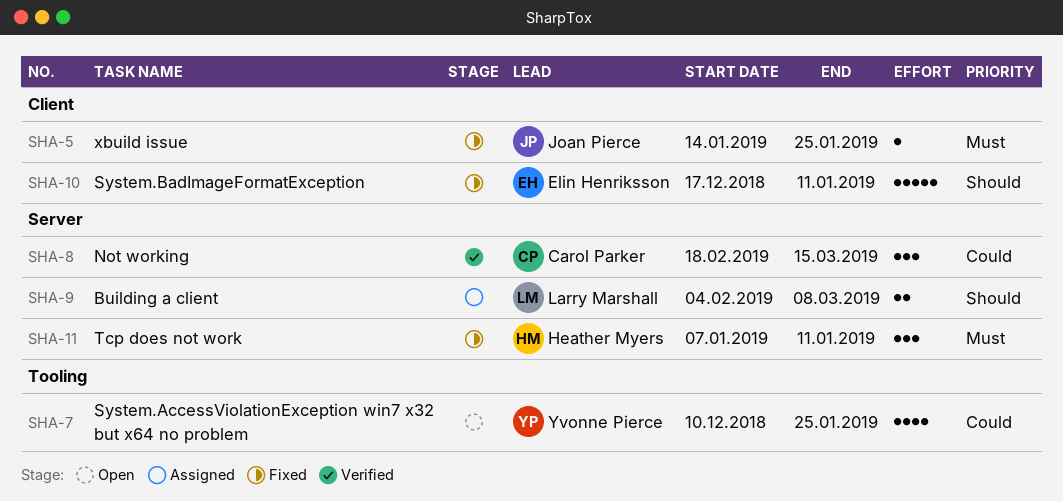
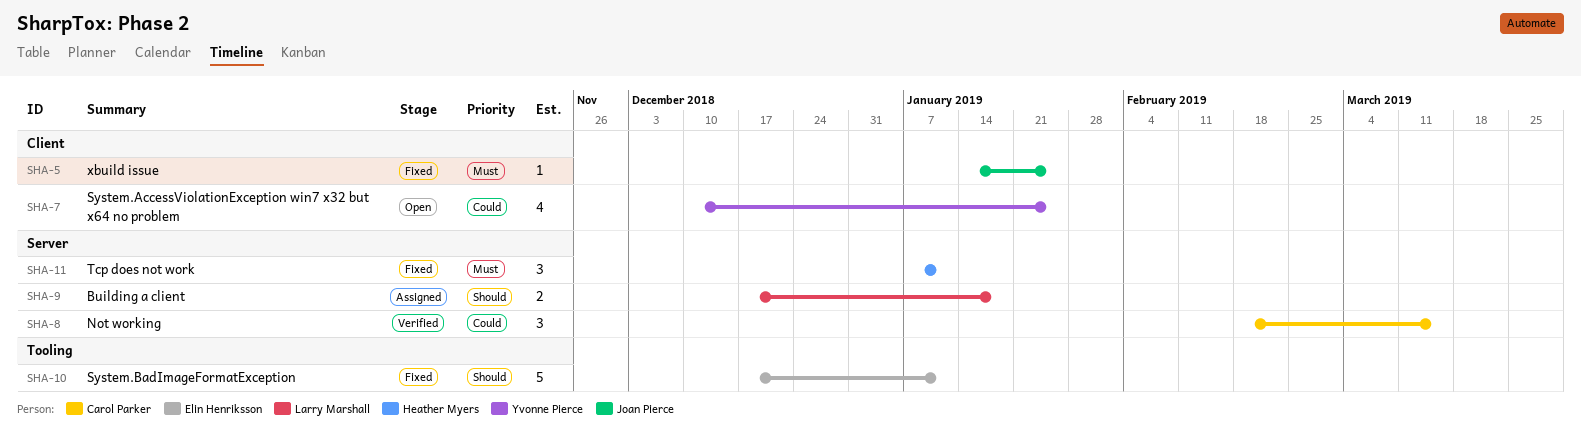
SHA-7, label: Tooling -> Client
SHA-9, start: Feb 4 -> Dec 17
SHA-9, due: Mar 8 -> Jan 18
SHA-10, label: Client -> Tooling

